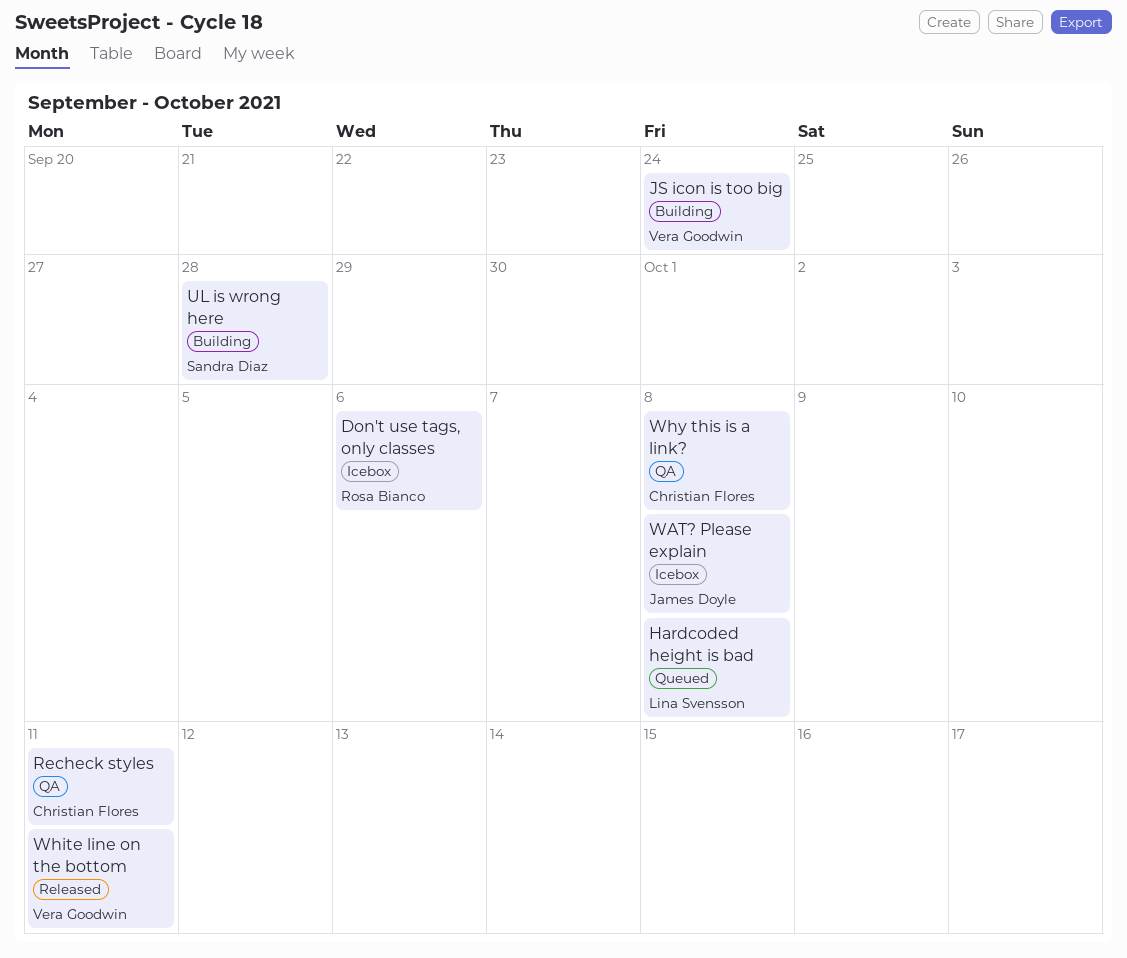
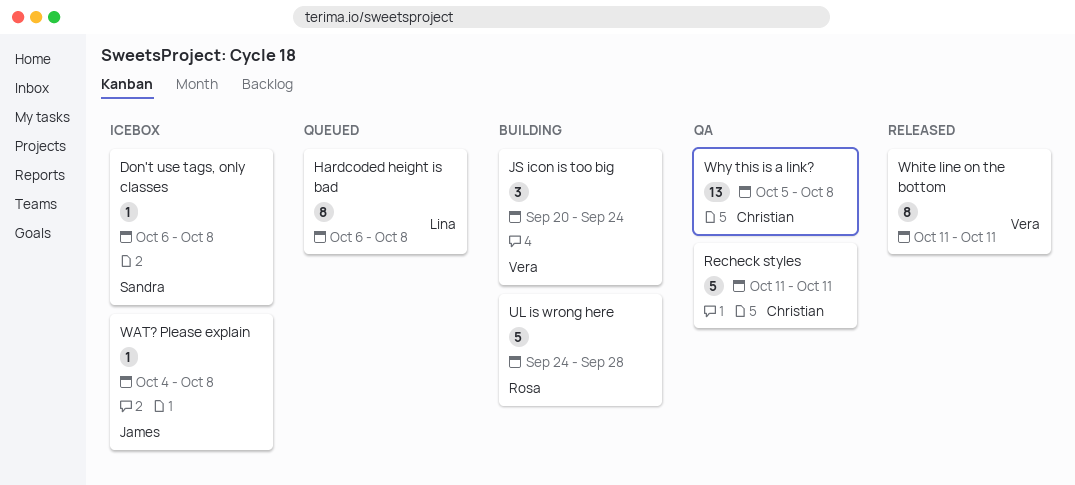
Don't use tags, only classes, owner: Rosa Bianco -> Sandra Diaz
Don't use tags, only classes, due: Oct 6 -> Oct 8
UL is wrong here, owner: Sandra Diaz -> Rosa Bianco

